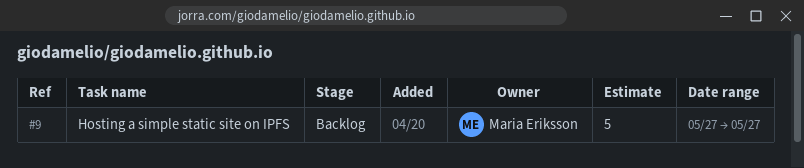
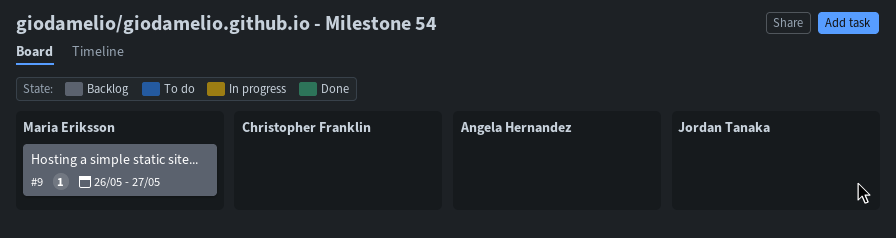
#9, estimate: 5 -> 1
#9, start: May 27 -> May 26

